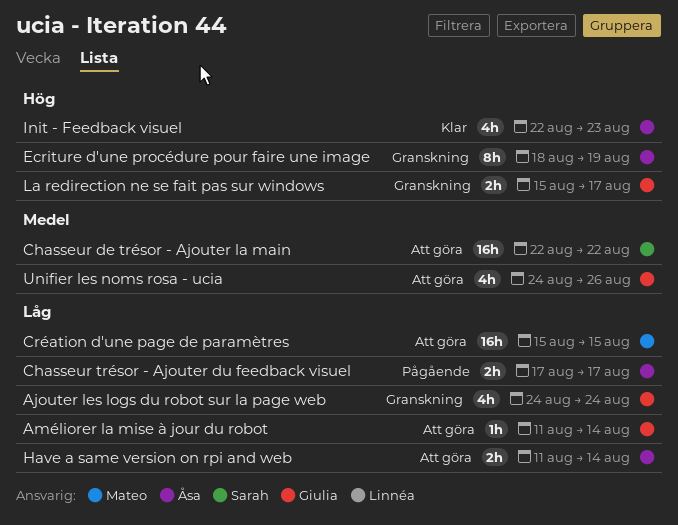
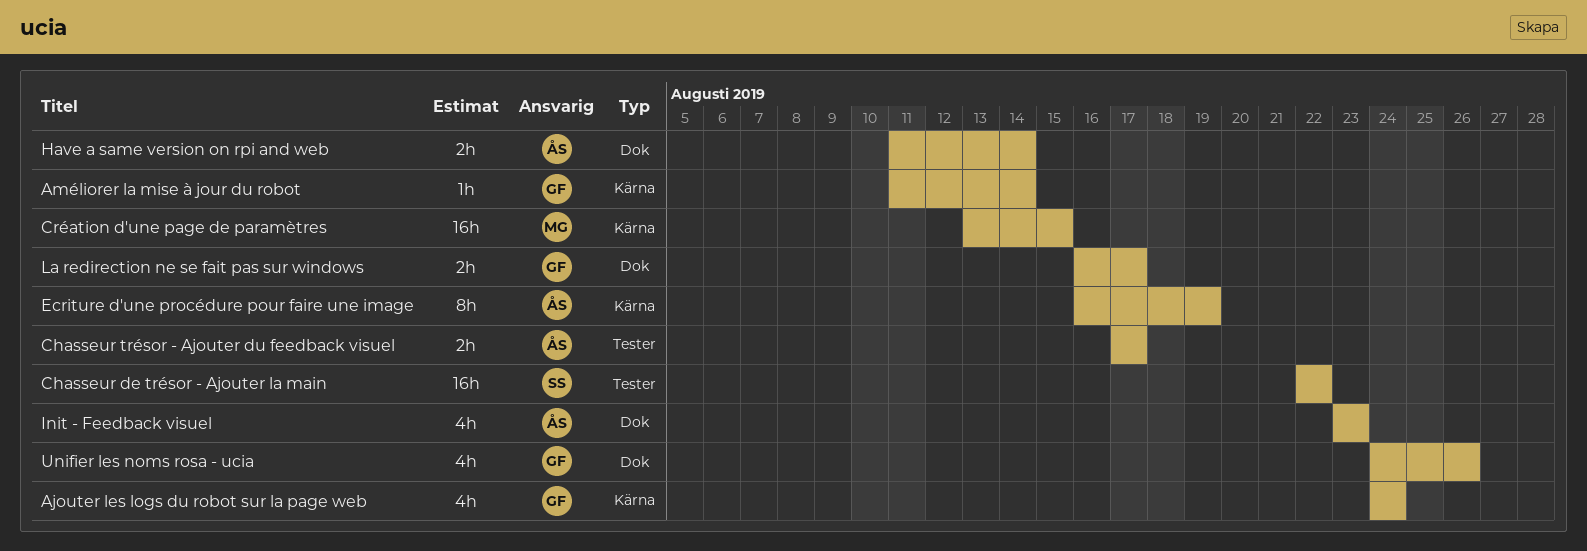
Création d'une page de paramètres, start: Aug 15 -> Aug 13
Ecriture d'une procédure pour faire une image, start: Aug 18 -> Aug 16
Init - Feedback visuel, start: Aug 22 -> Aug 23
La redirection ne se fait pas sur windows, start: Aug 15 -> Aug 16

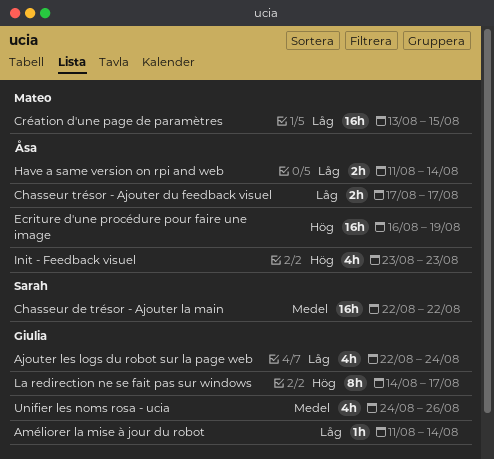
Ajouter les logs du robot sur la page web, start: Aug 24 -> Aug 22
Ecriture d'une procédure pour faire une image, estimate: 8h -> 16h
La redirection ne se fait pas sur windows, estimate: 2h -> 8h
La redirection ne se fait pas sur windows, start: Aug 16 -> Aug 14

